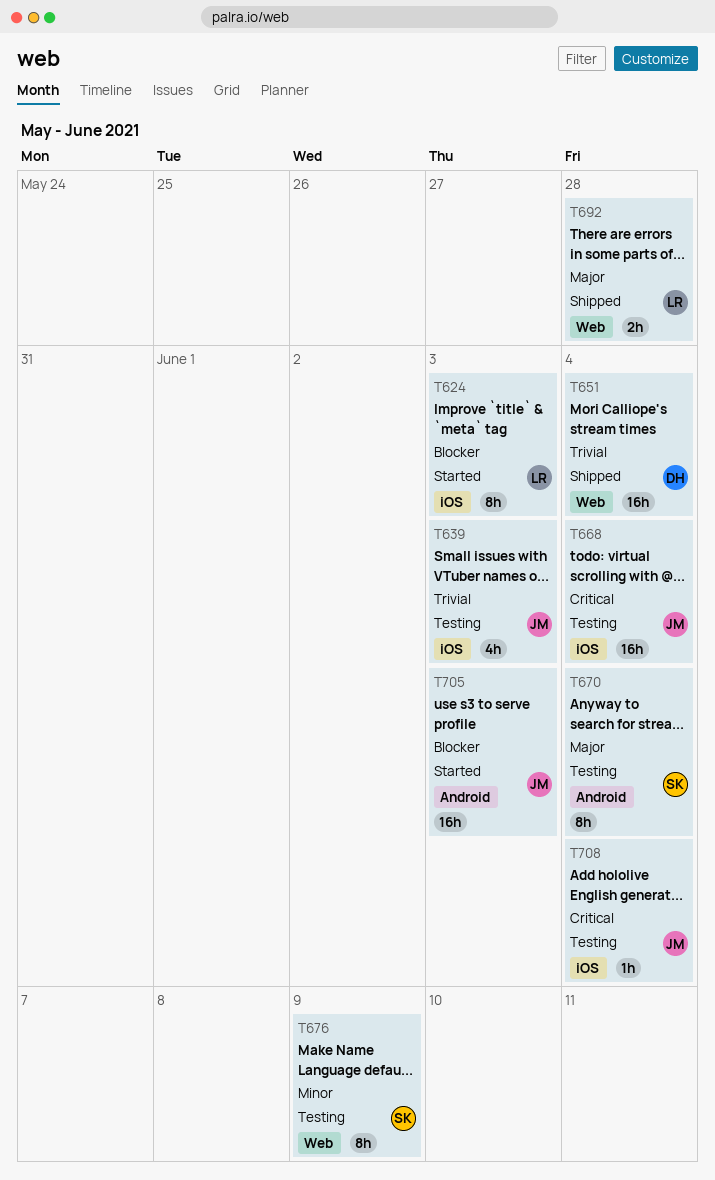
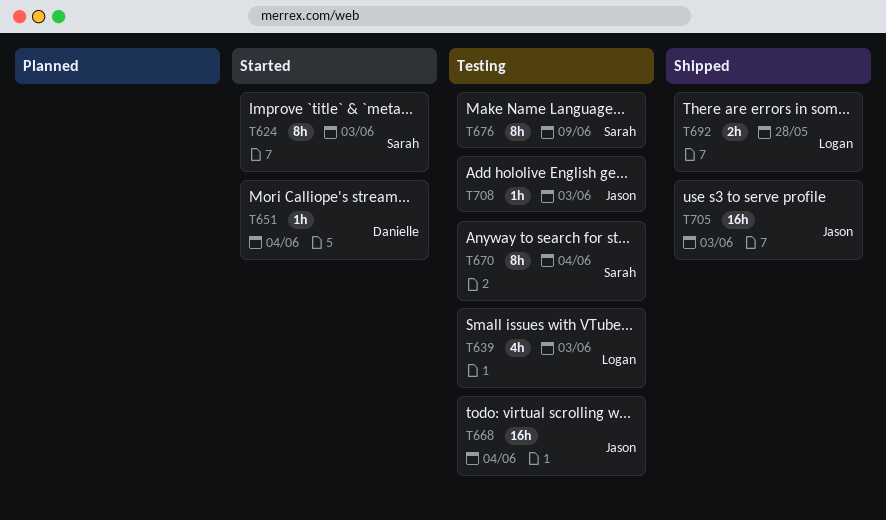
T624, owner: Logan -> Sarah
T639, owner: Jason -> Logan
T651, status: Shipped -> Started
T651, estimate: 16h -> 1h
T705, status: Started -> Shipped
T708, due: Jun 4 -> Jun 3

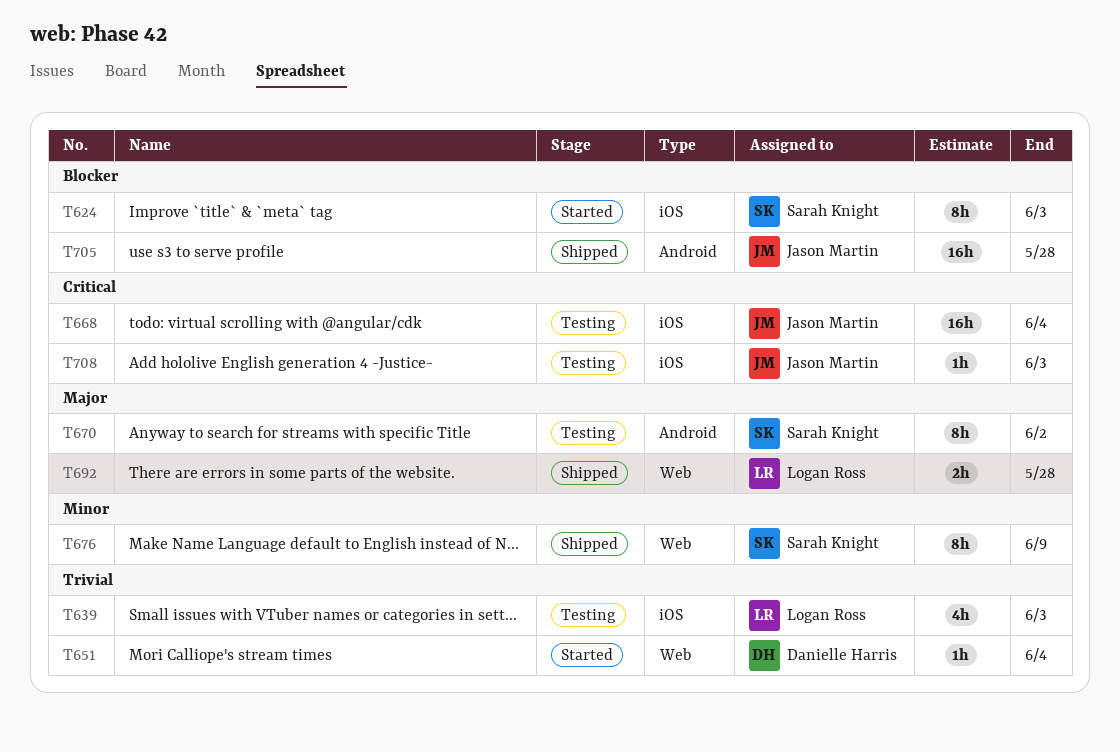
T670, due: Jun 4 -> Jun 2
T676, status: Testing -> Shipped
T705, due: Jun 3 -> May 28

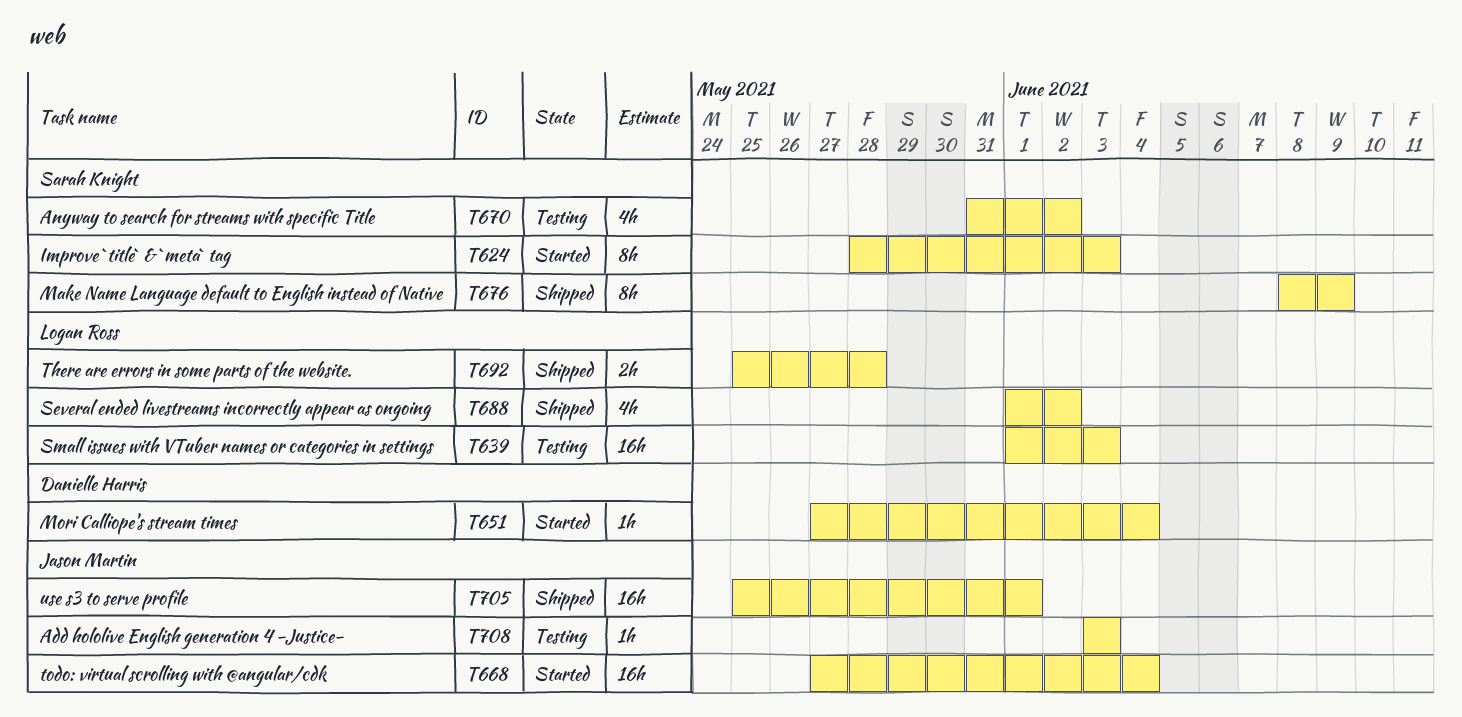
T639, estimate: 4h -> 16h
T668, status: Testing -> Started
T670, estimate: 8h -> 4h
T688: none -> present
T705, due: May 28 -> Jun 1

